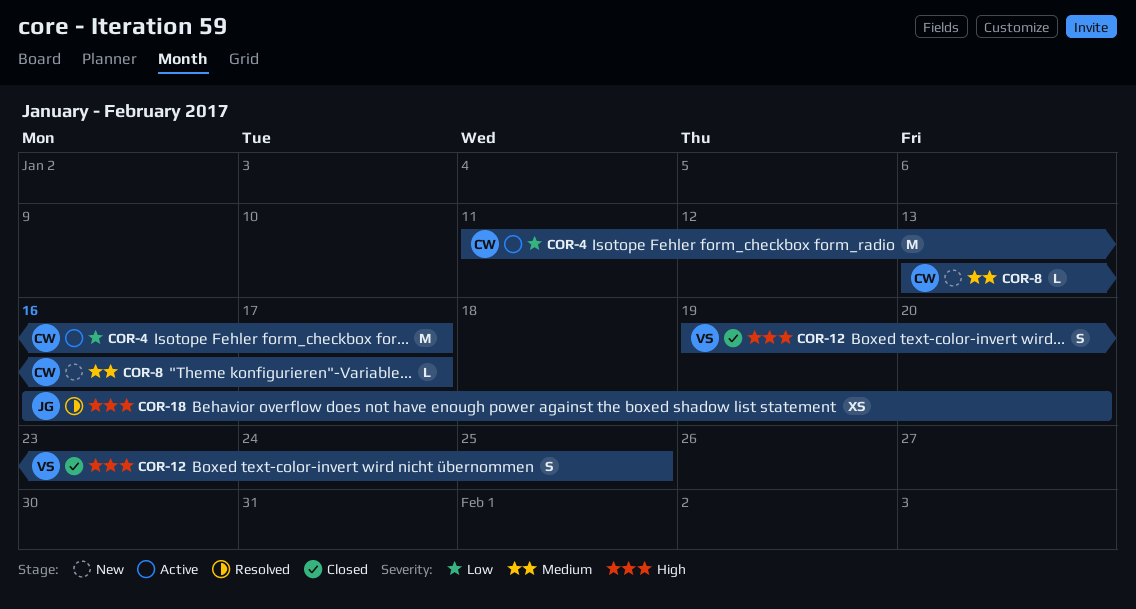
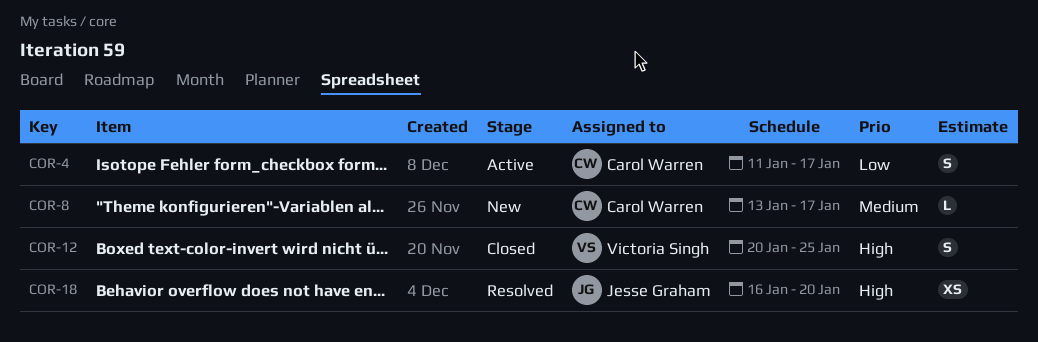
COR-4, estimate: M -> S
COR-12, start: Jan 19 -> Jan 20

